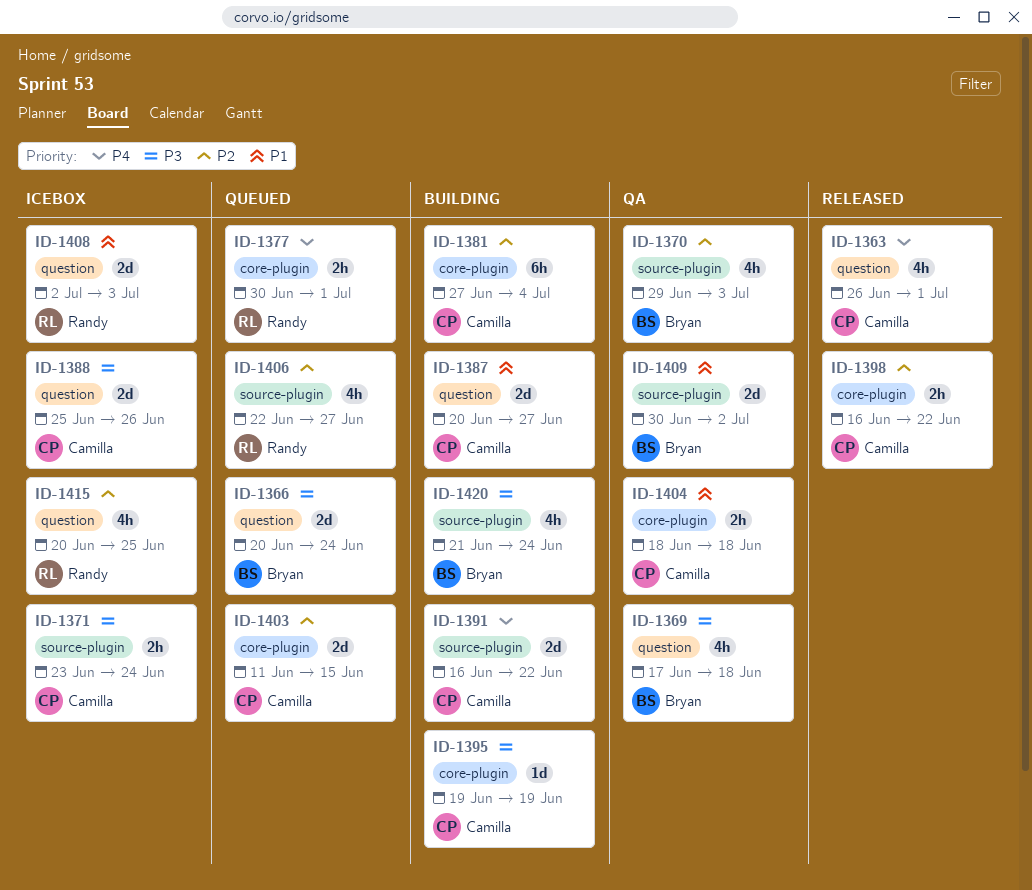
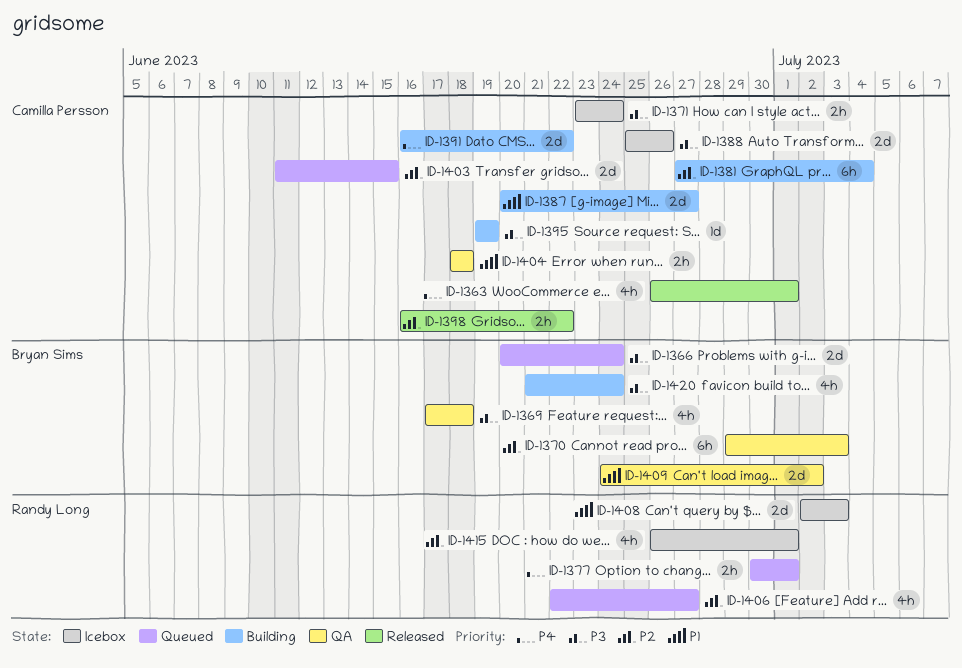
ID-1370, estimate: 4h -> 6h
ID-1409, start: Jun 30 -> Jun 24
ID-1415, start: Jun 20 -> Jun 26
ID-1415, due: Jun 25 -> Jul 1

